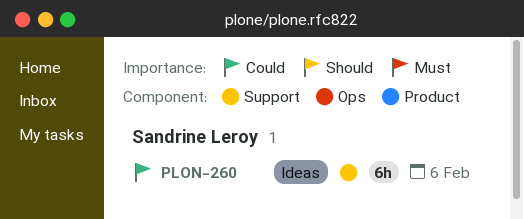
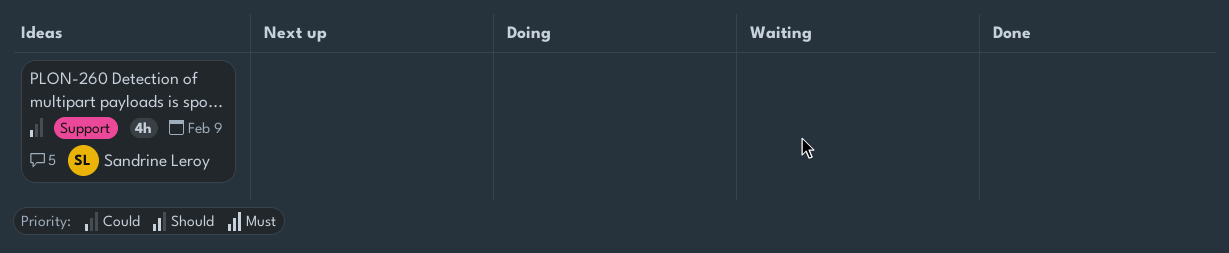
PLON-260, estimate: 6h -> 4h
PLON-260, due: Feb 6 -> Feb 9

